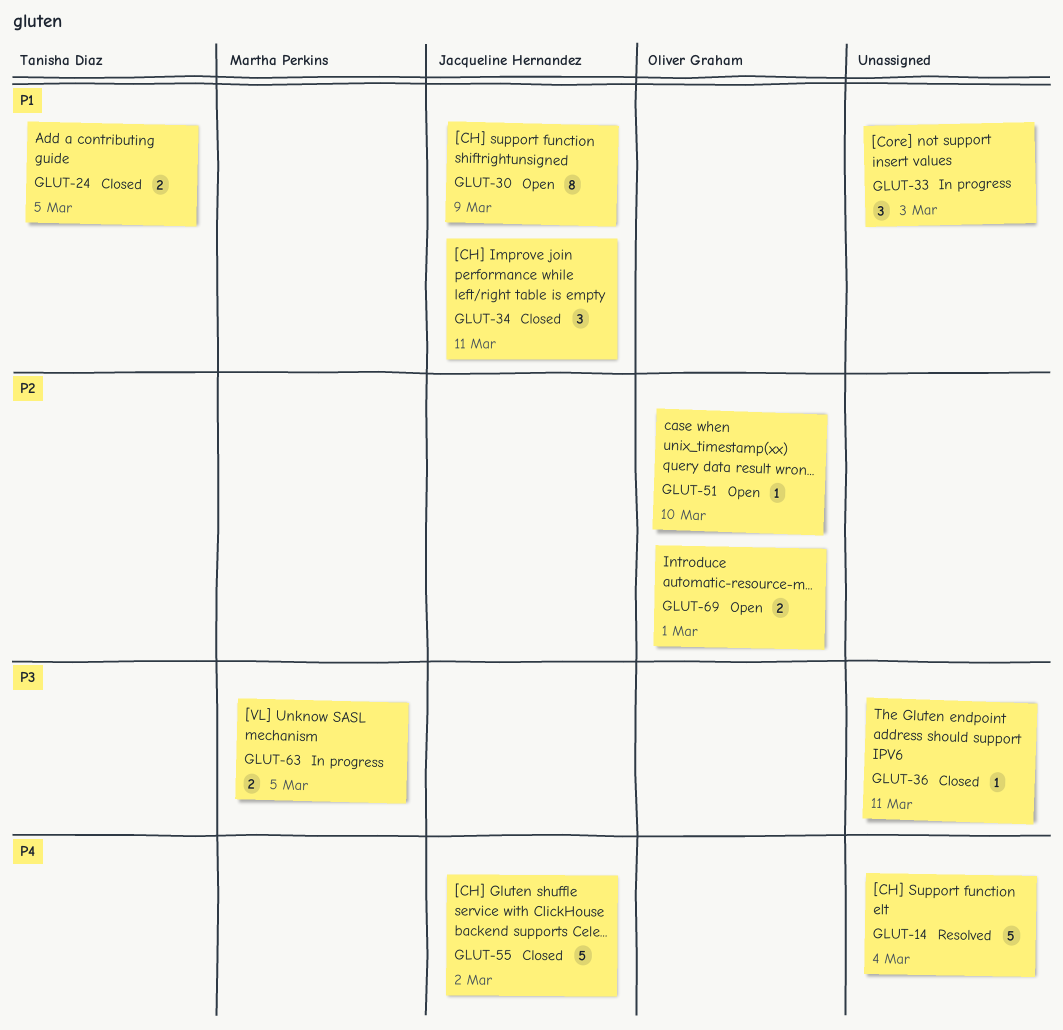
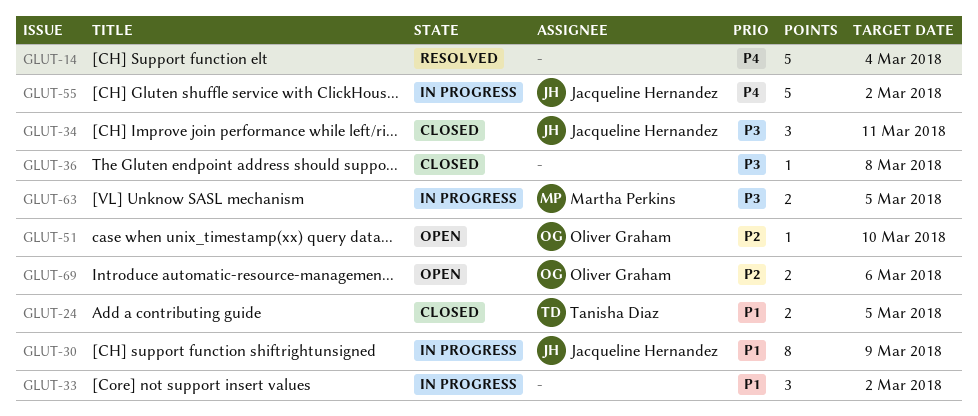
GLUT-30, status: Open -> In progress
GLUT-33, due: Mar 3 -> Mar 2
GLUT-34, priority: P1 -> P3
GLUT-36, due: Mar 11 -> Mar 8
GLUT-55, status: Closed -> In progress
GLUT-69, due: Mar 1 -> Mar 6

